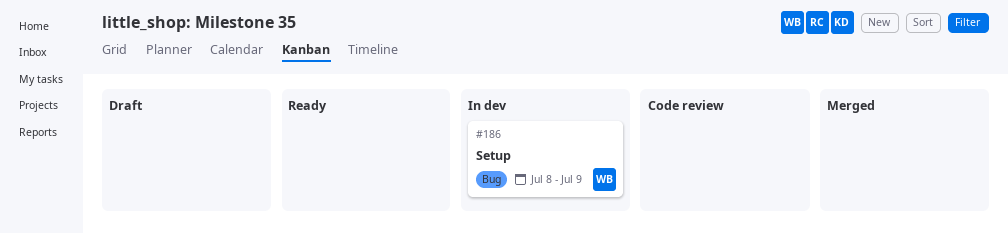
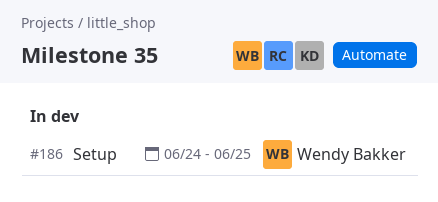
#186, start: Jul 8 -> Jun 24
#186, due: Jul 9 -> Jun 25

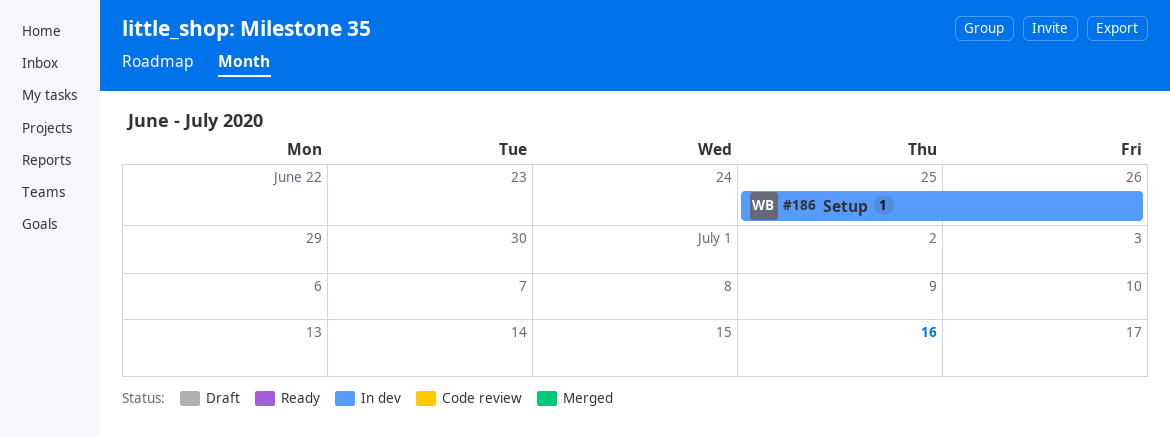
#186, start: Jun 24 -> Jun 25
#186, due: Jun 25 -> Jun 26

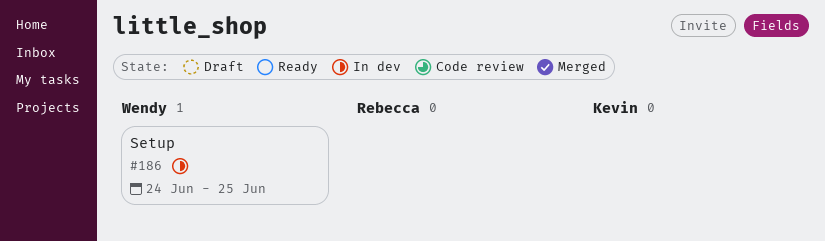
#186, start: Jun 25 -> Jun 24
#186, due: Jun 26 -> Jun 25

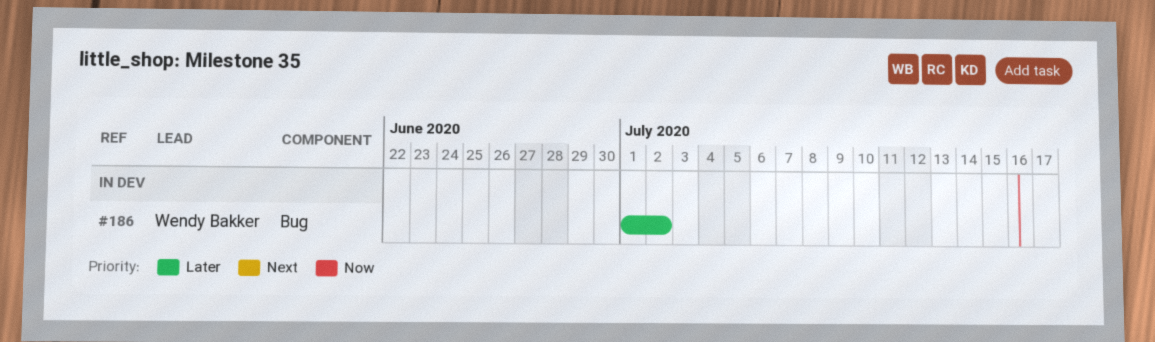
#186, start: Jun 24 -> Jul 1
#186, due: Jun 25 -> Jul 2

